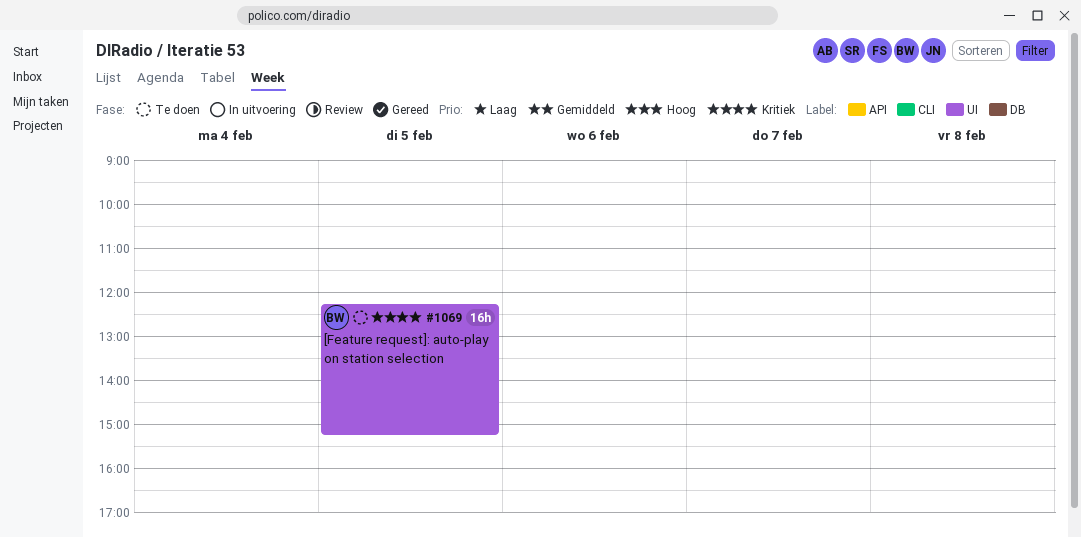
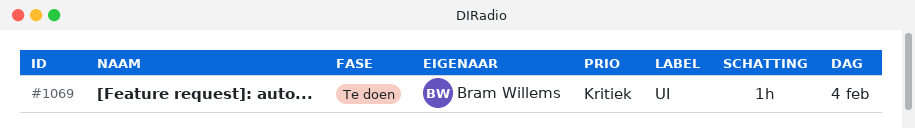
#1069, estimate: 16h -> 1h
#1069, day: Feb 5 -> Feb 4

